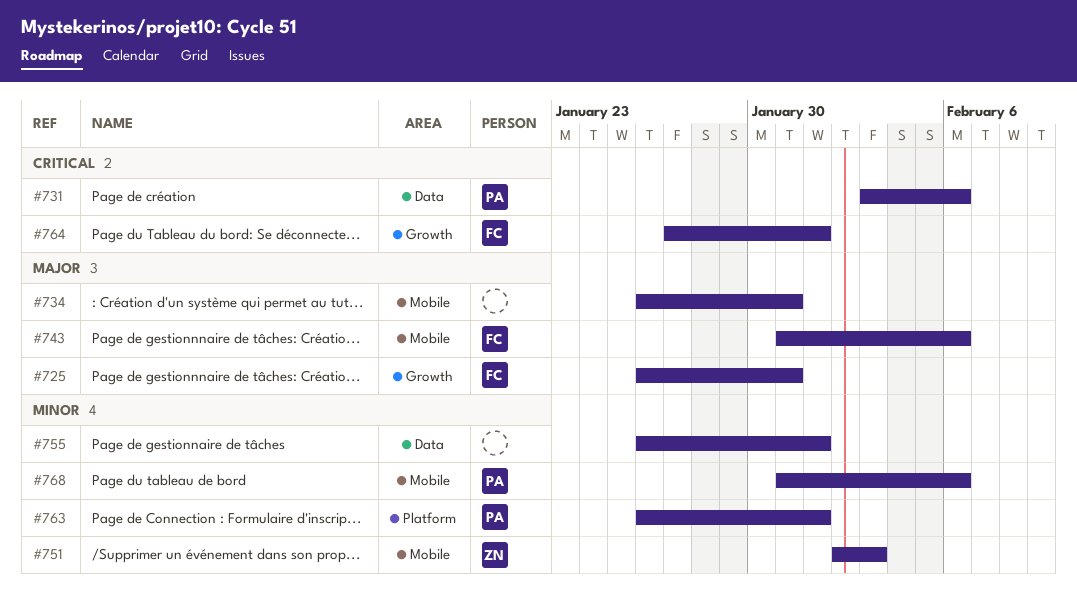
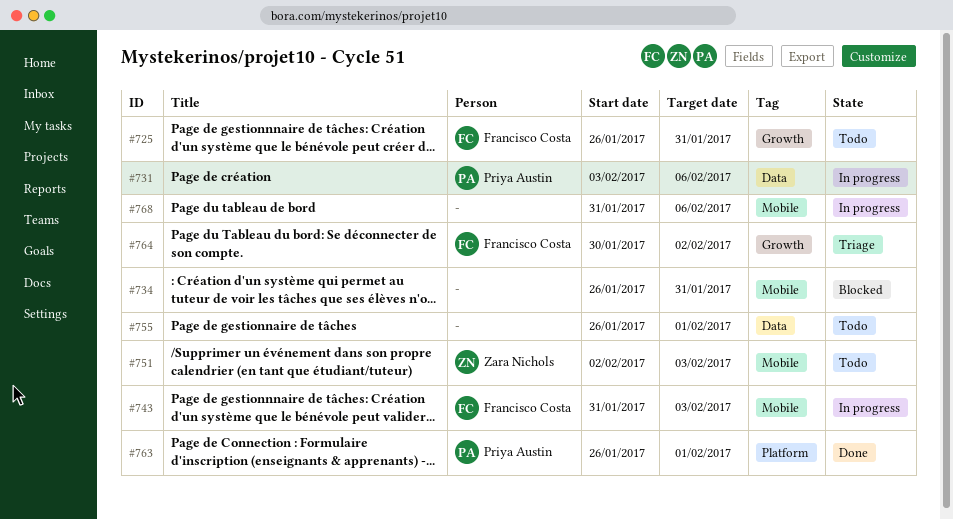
#743, due: Feb 6 -> Feb 3
#764, start: Jan 27 -> Jan 30
#764, due: Feb 1 -> Feb 2
#768, owner: Priya Austin -> none

